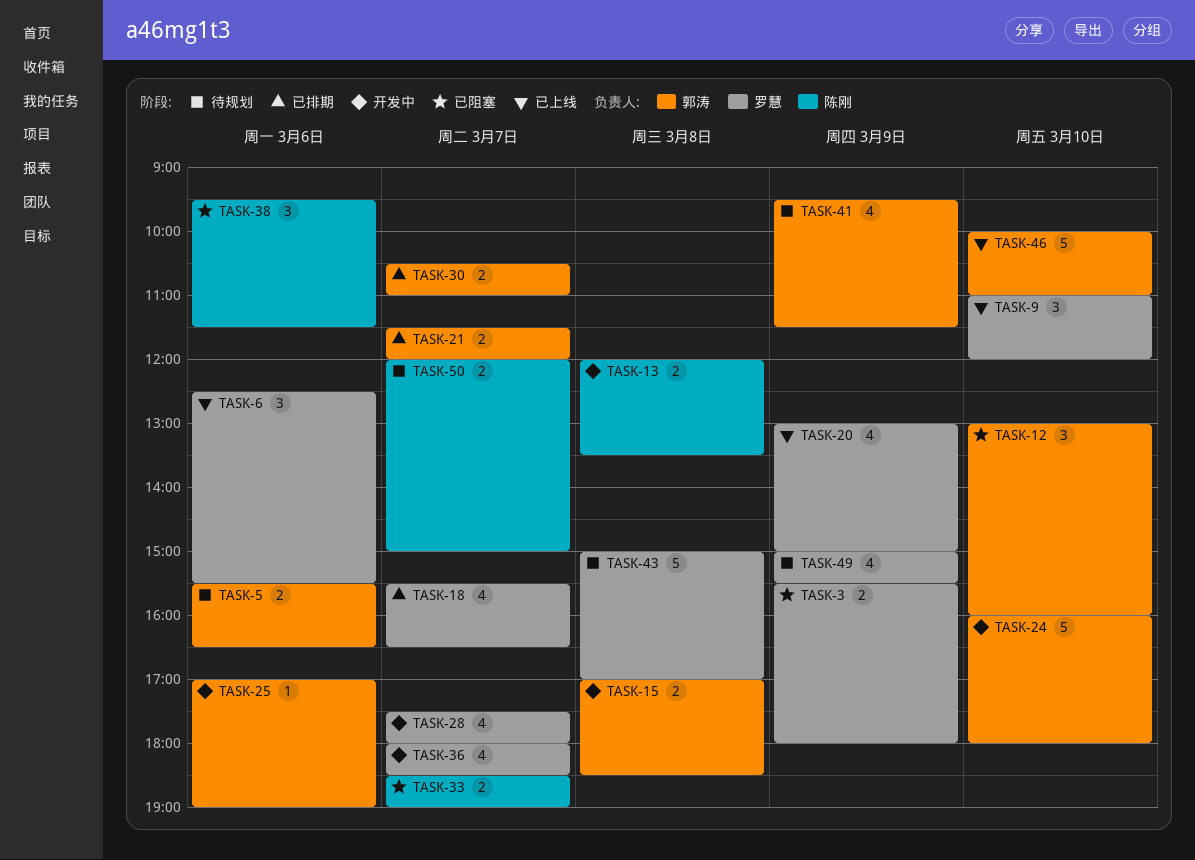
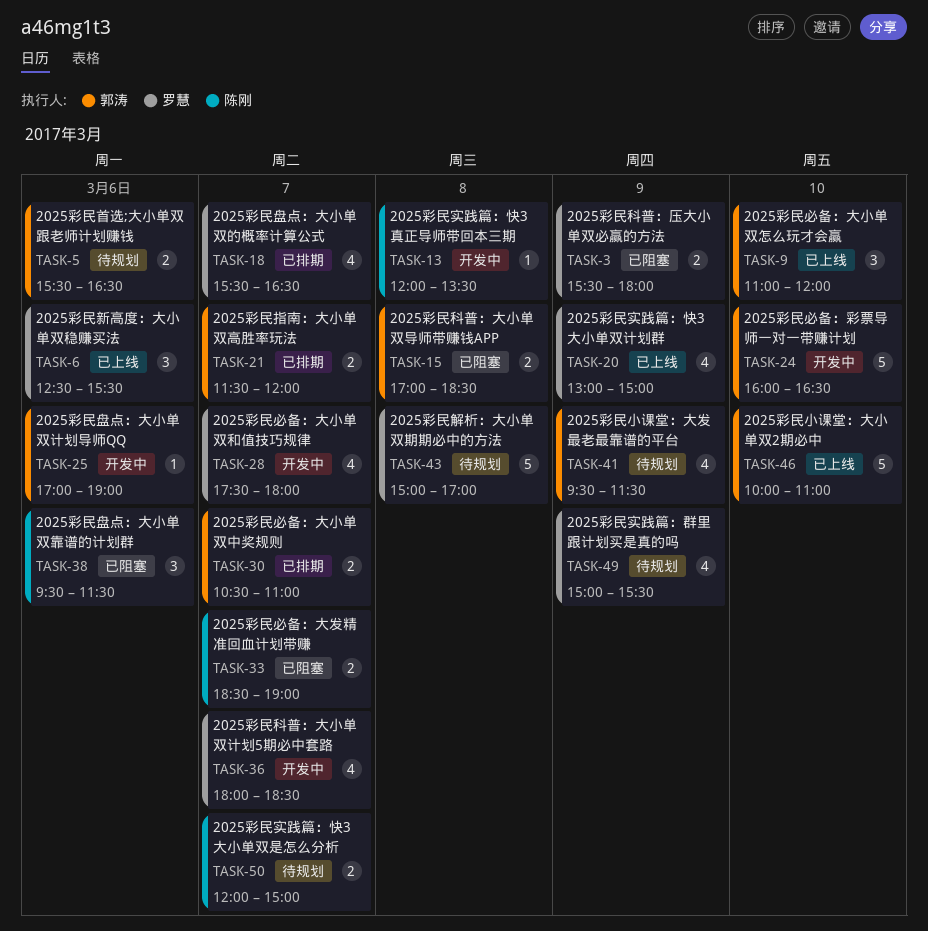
TASK-9, owner: 罗慧 -> 郭涛
TASK-12: present -> none
TASK-13, estimate: 2 -> 1
TASK-15, status: 开发中 -> 已阻塞
TASK-24, ends: 18:00 -> 16:30

